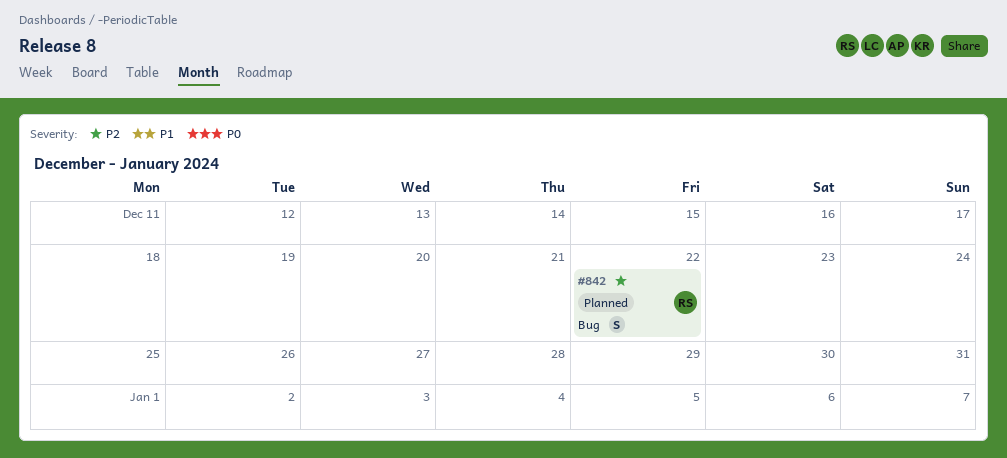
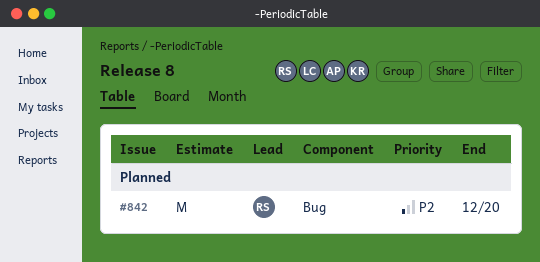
#842, estimate: S -> M
#842, due: Dec 22 -> Dec 20

